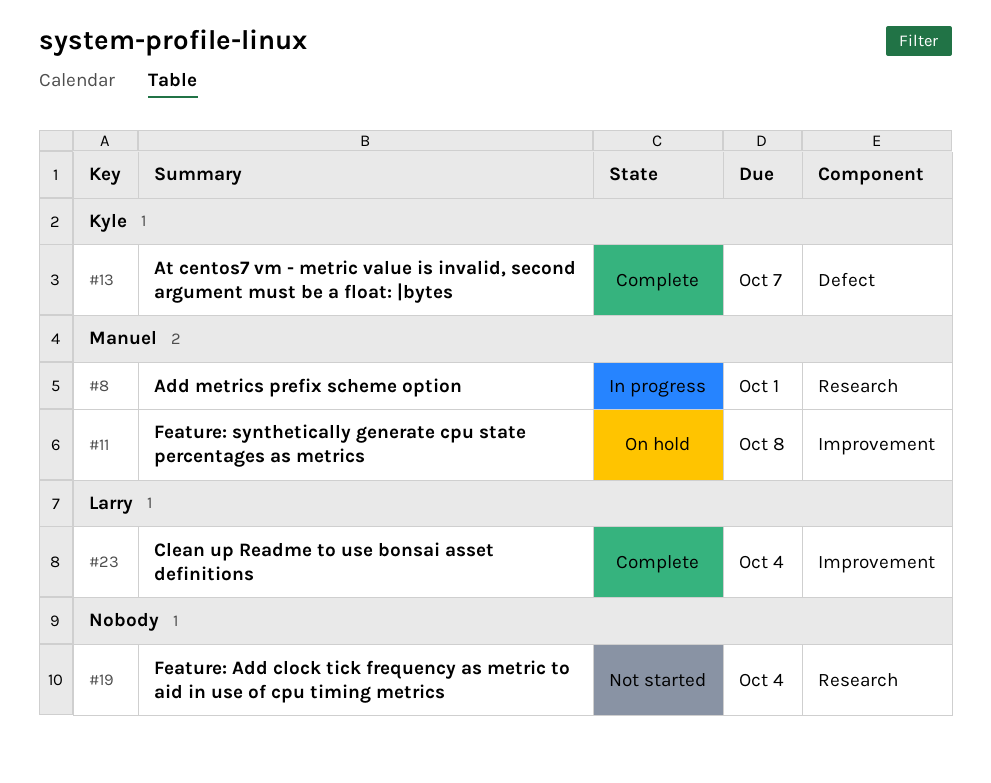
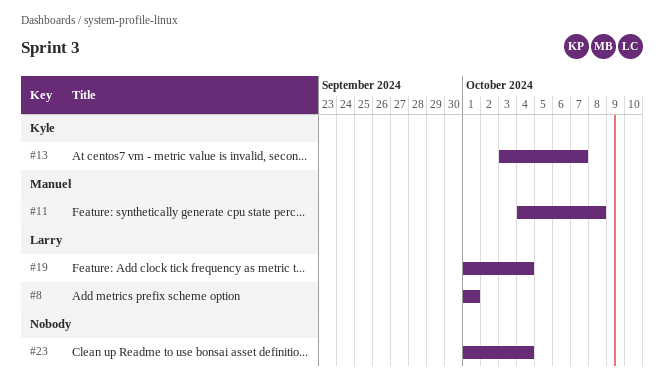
#8, owner: Manuel -> Larry
#19, owner: none -> Larry
#23, owner: Larry -> none

